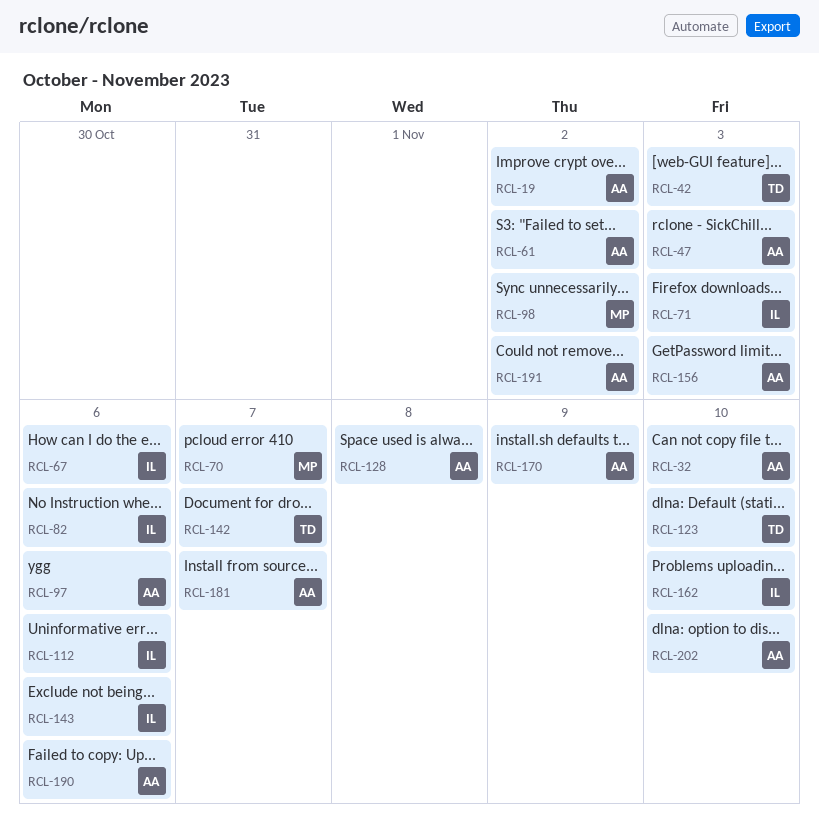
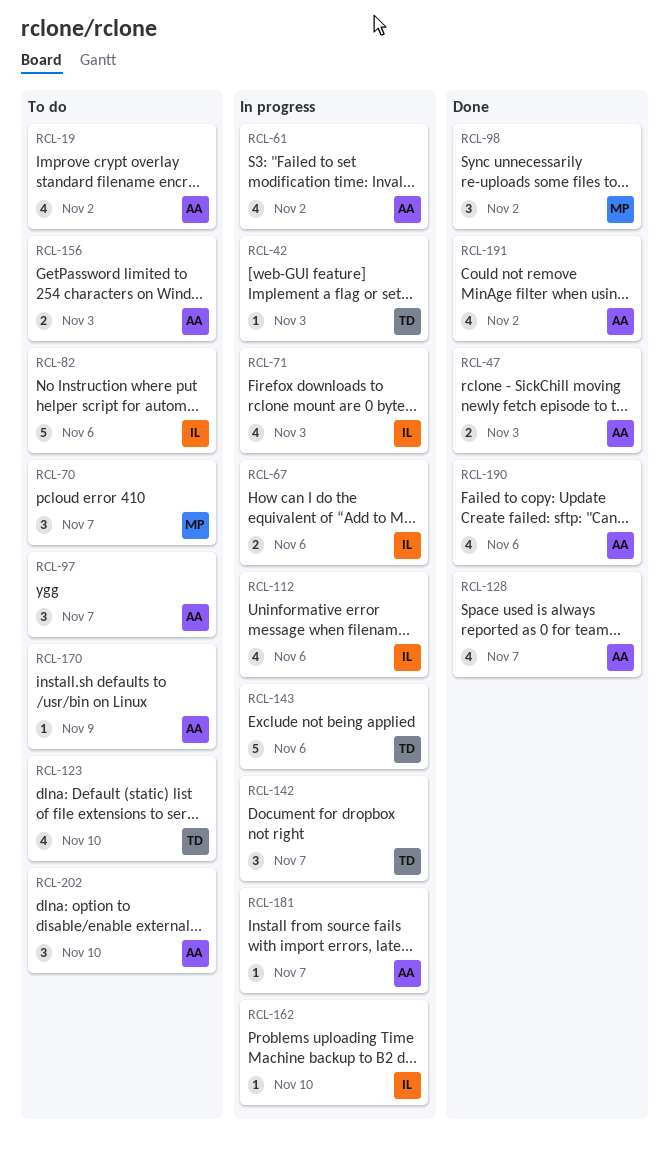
RCL-32: present -> none
RCL-97, due: Nov 6 -> Nov 7
RCL-128, due: Nov 8 -> Nov 7
RCL-143, owner: IL -> TD

